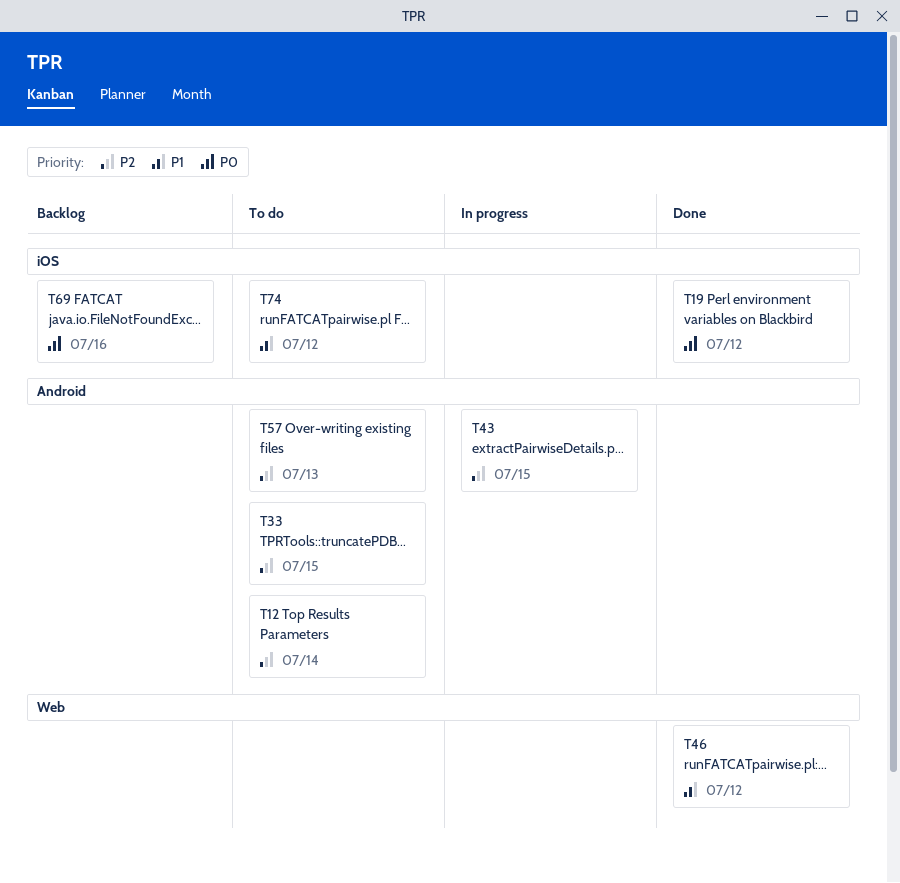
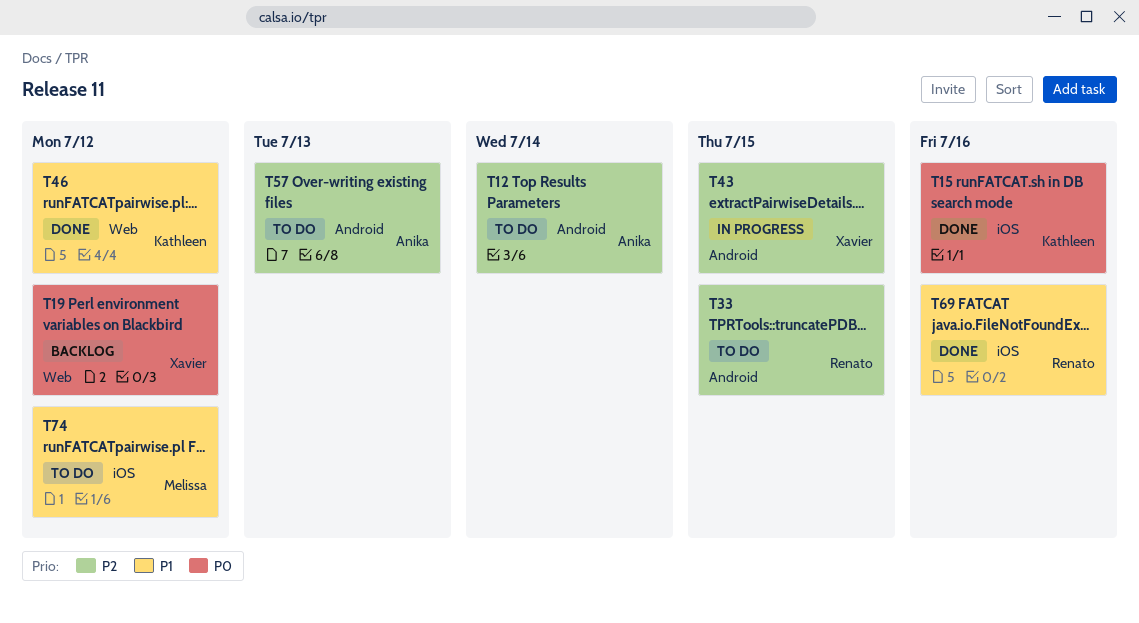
T15: none -> present
T19, status: Done -> Backlog
T19, label: iOS -> Web
T69, status: Backlog -> Done
T69, priority: P0 -> P1

